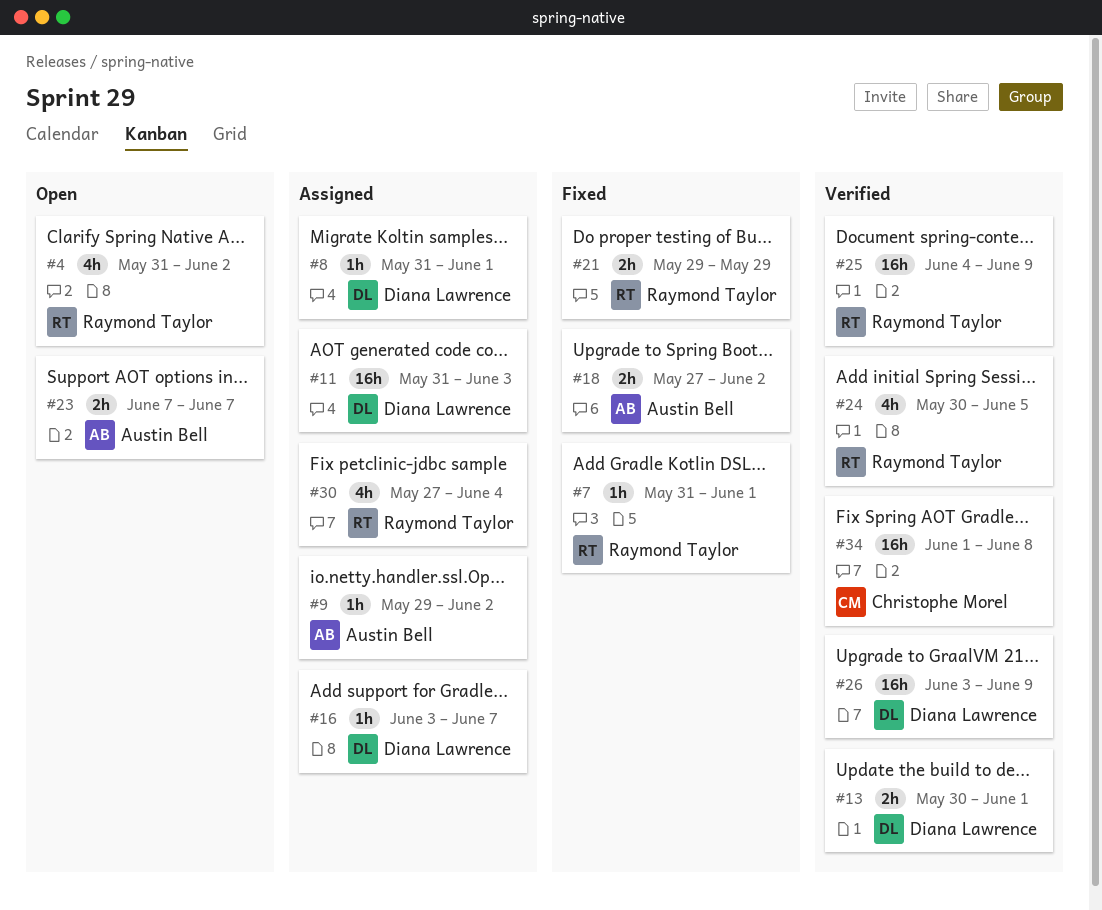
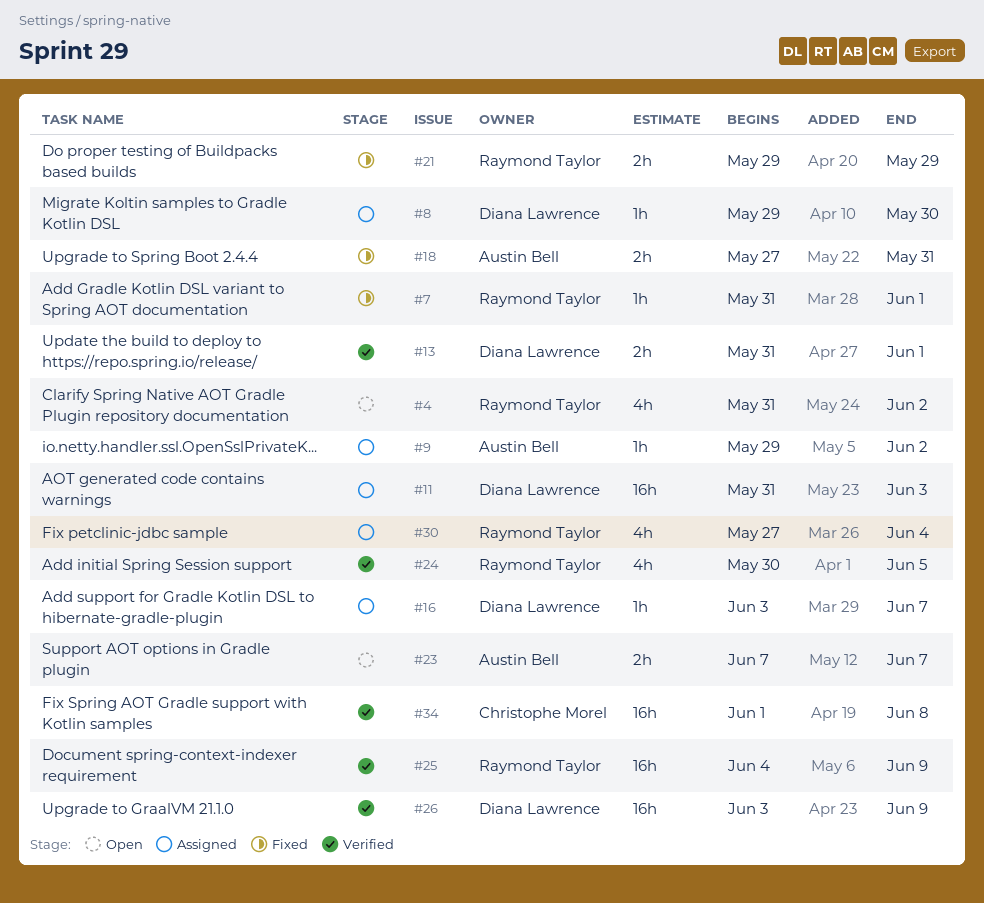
#8, start: May 31 -> May 29
#8, due: Jun 1 -> May 30
#13, start: May 30 -> May 31
#18, due: Jun 2 -> May 31

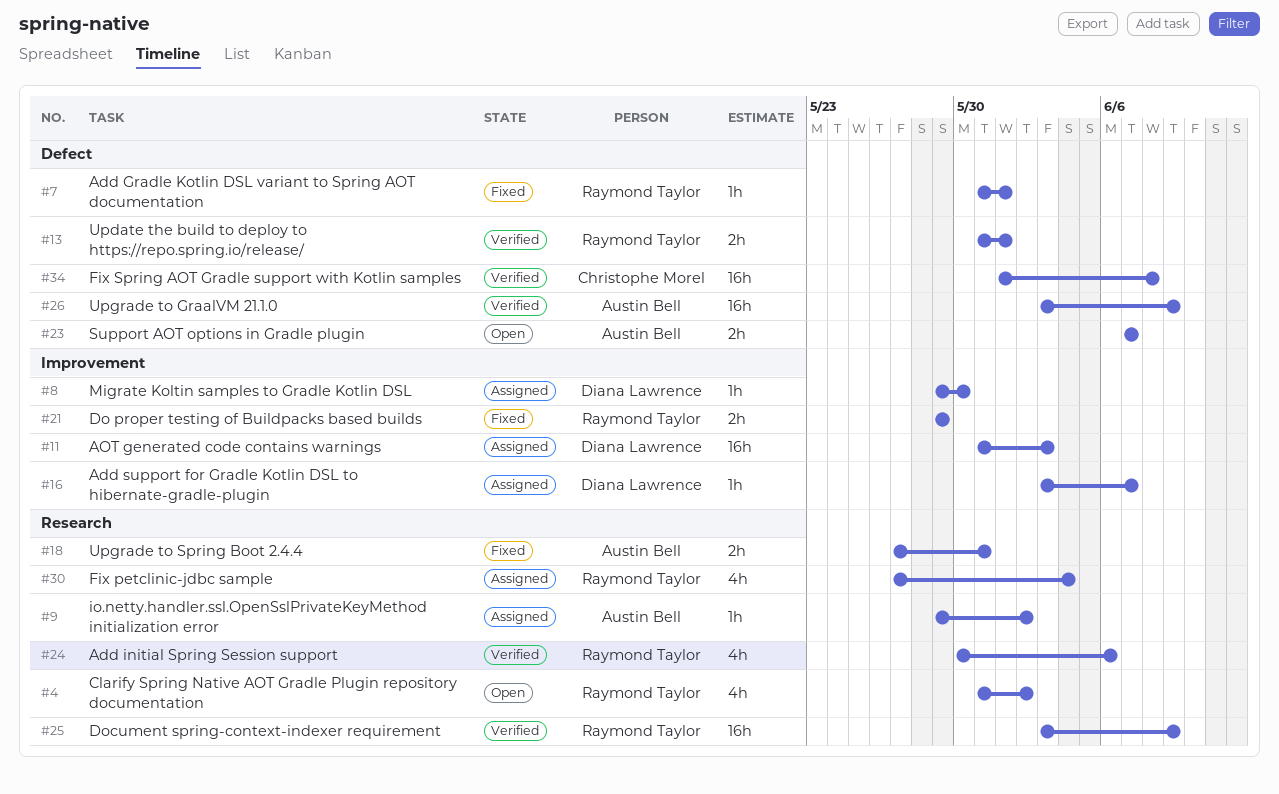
#13, owner: Diana Lawrence -> Raymond Taylor
#24, due: Jun 5 -> Jun 6
#25, start: Jun 4 -> Jun 3
#26, owner: Diana Lawrence -> Austin Bell

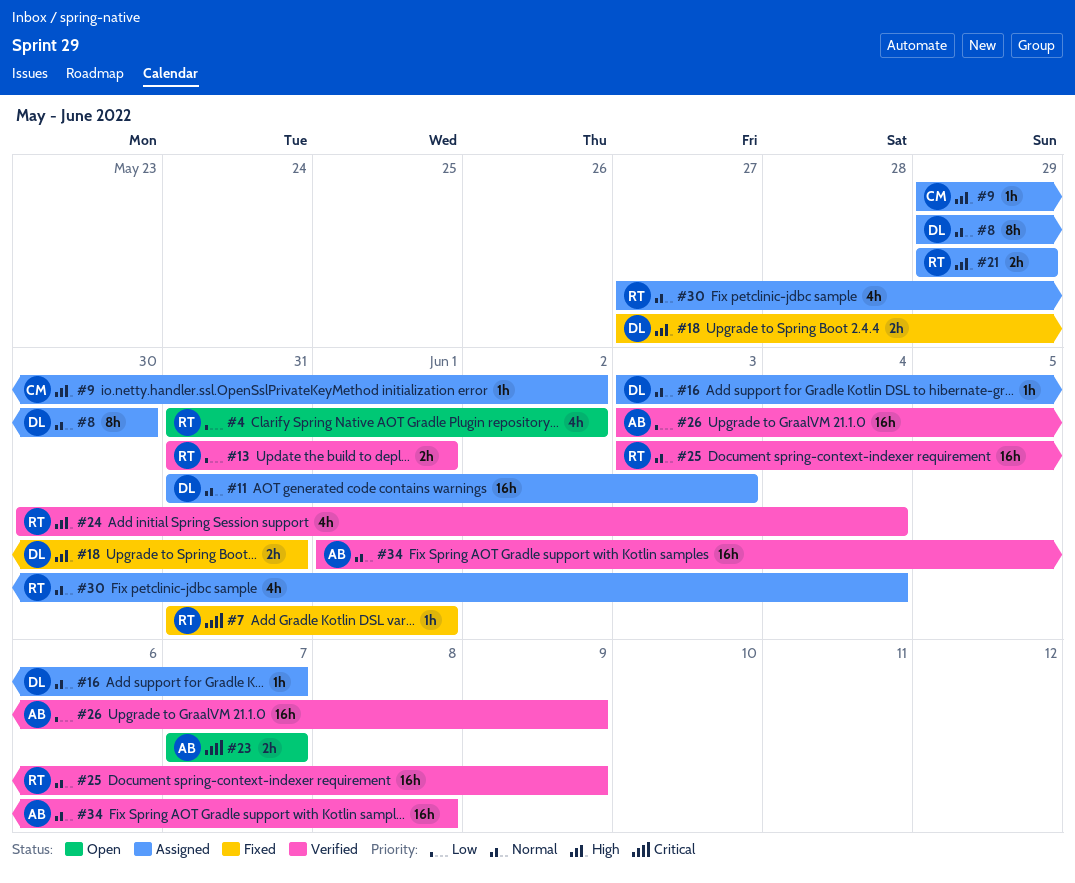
#8, estimate: 1h -> 8h
#9, owner: Austin Bell -> Christophe Morel
#18, owner: Austin Bell -> Diana Lawrence
#21, status: Fixed -> Assigned
#24, due: Jun 6 -> Jun 4
#34, owner: Christophe Morel -> Austin Bell

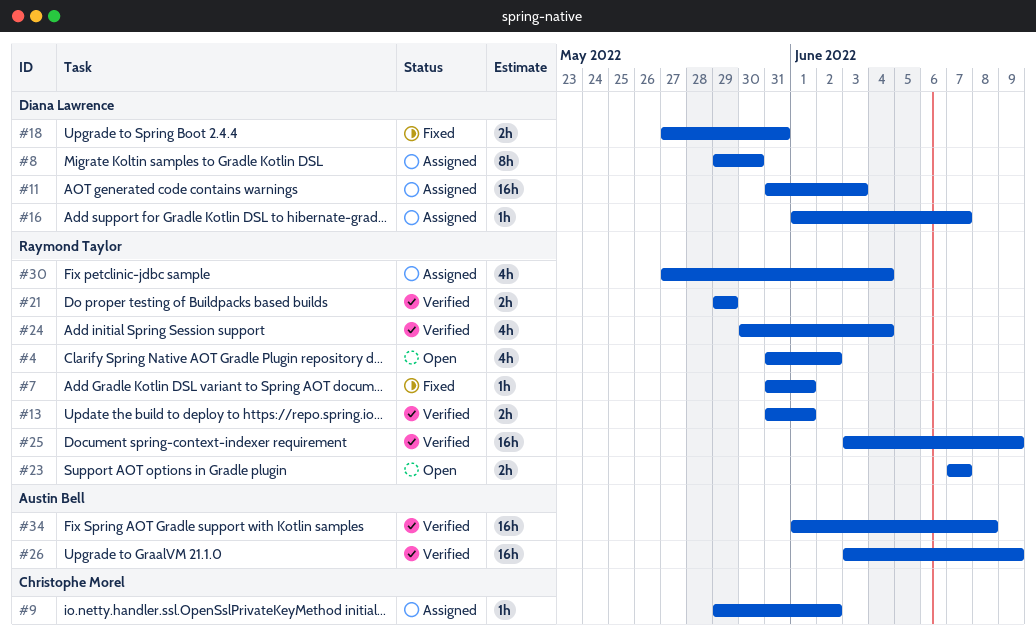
#16, start: Jun 3 -> Jun 1
#21, status: Assigned -> Verified
#23, owner: Austin Bell -> Raymond Taylor

